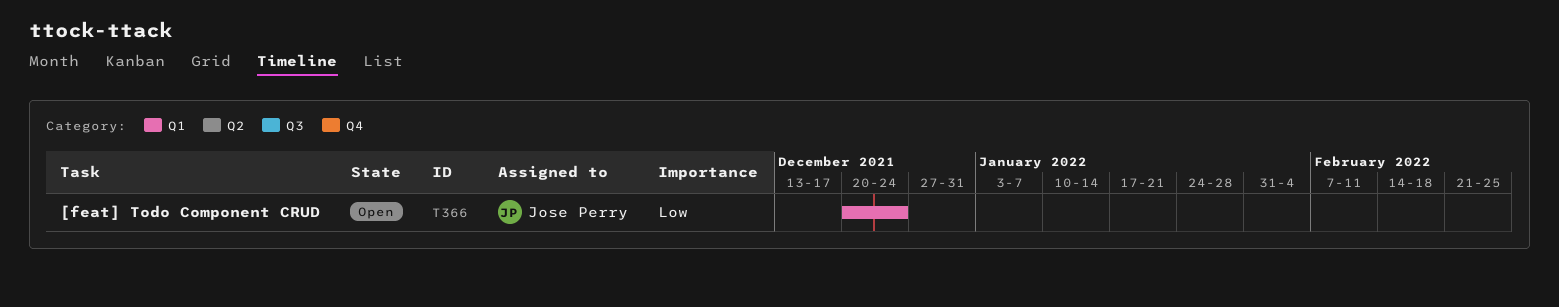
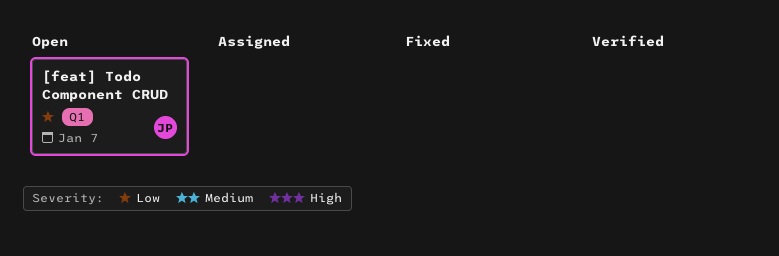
[feat] Todo Component CRUD, due: Dec 24 -> Jan 7

